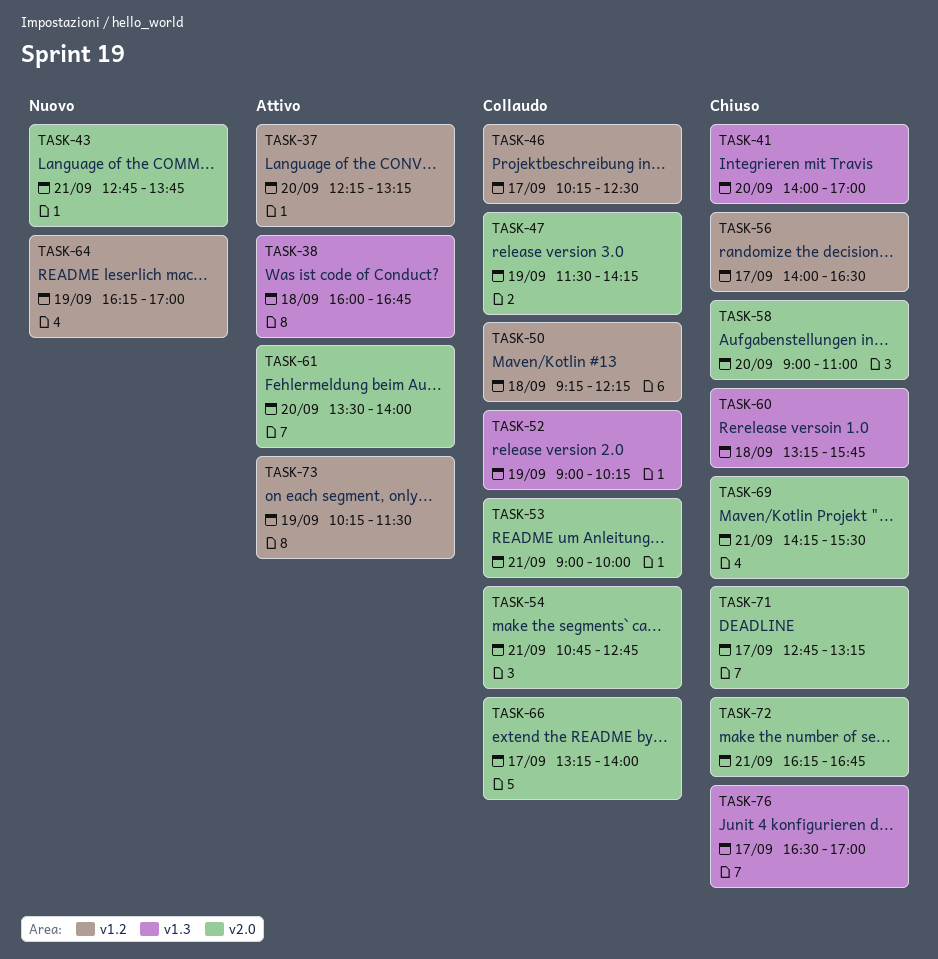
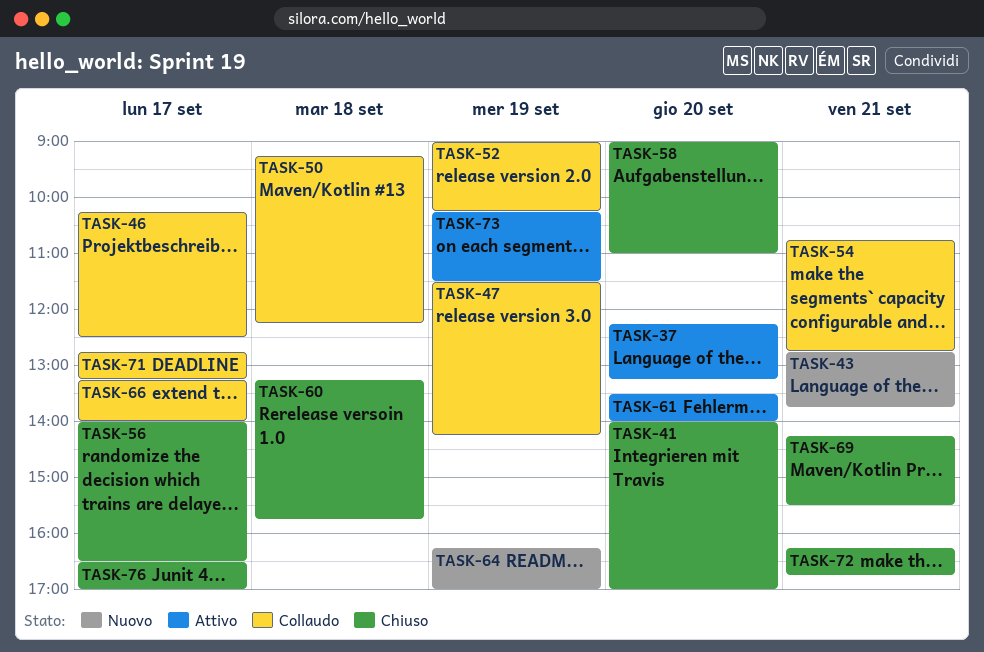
TASK-38: present -> none
TASK-53: present -> none
TASK-71, status: Chiuso -> Collaudo

